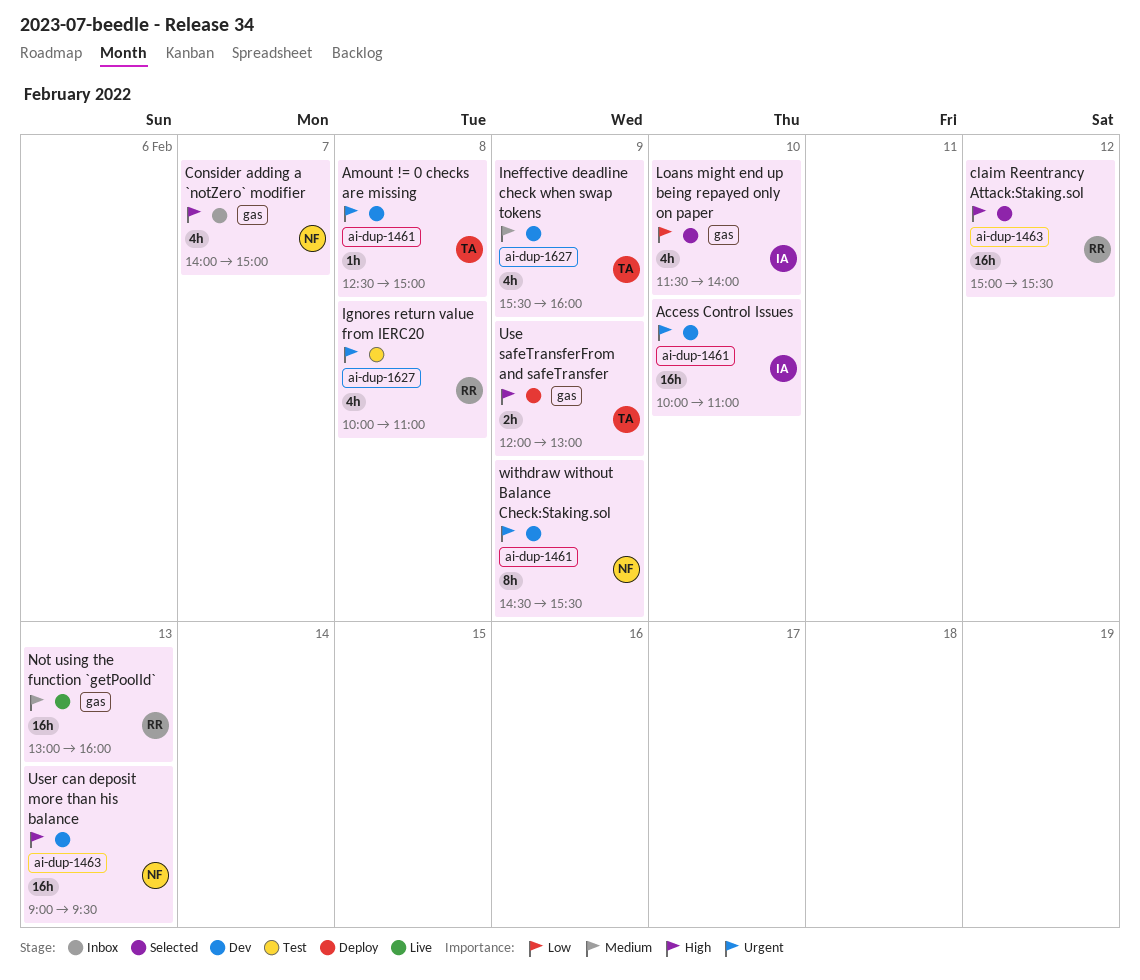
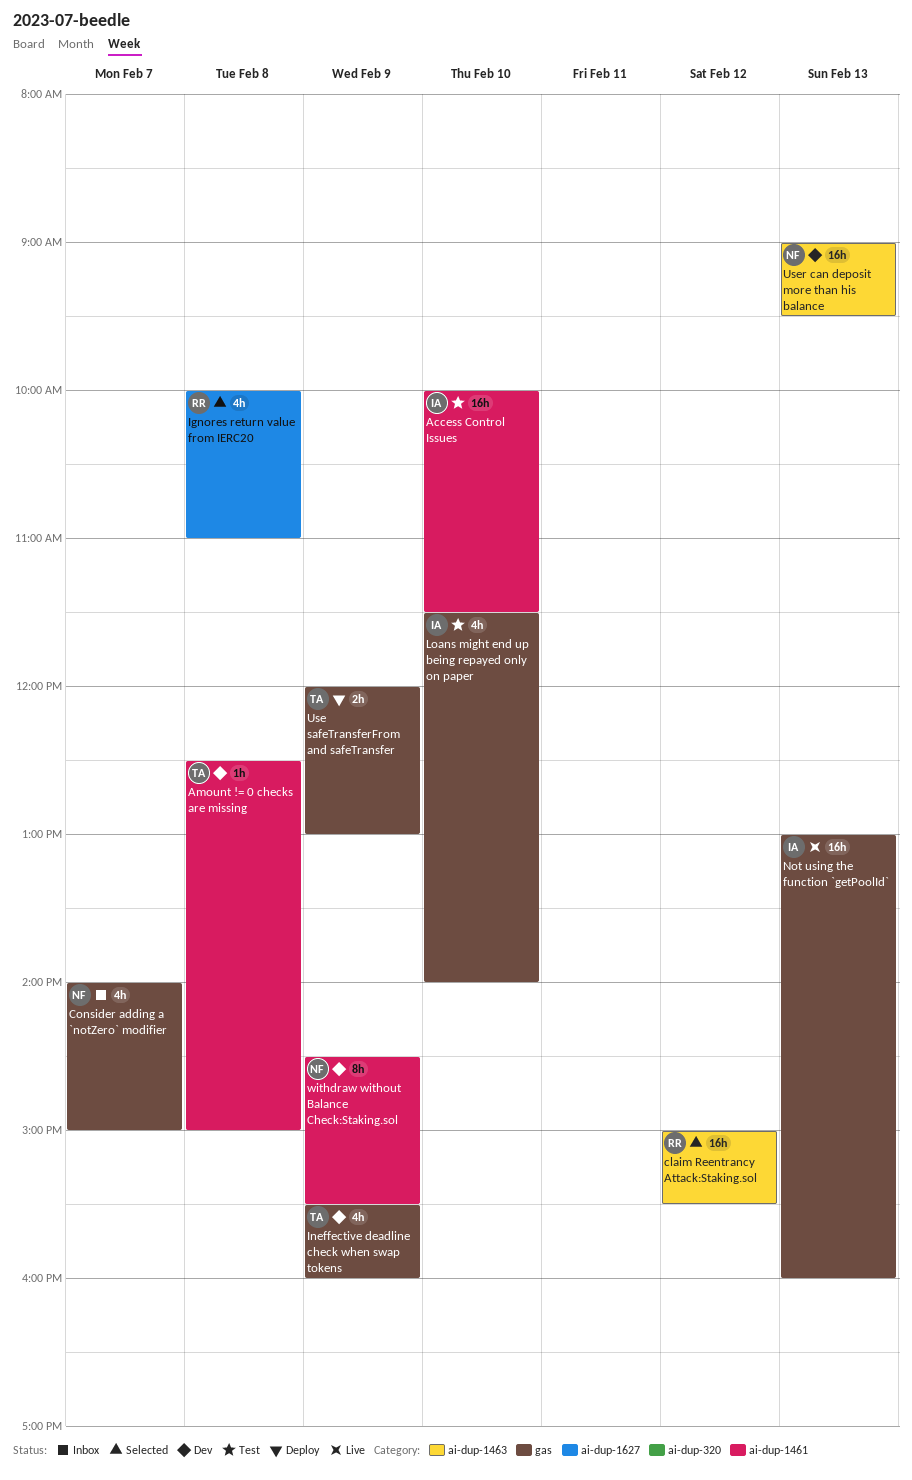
Access Control Issues, status: Dev -> Test
Access Control Issues, ends: 11:00 -> 11:30
Ignores return value from IERC20, status: Test -> Selected
Ineffective deadline check when swap tokens, label: ai-dup-1627 -> gas
Loans might end up being repayed only on paper, status: Selected -> Test
Not using the function `getPoolId`, owner: RR -> IA

